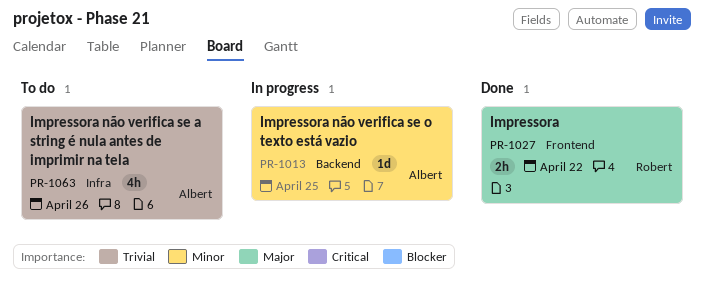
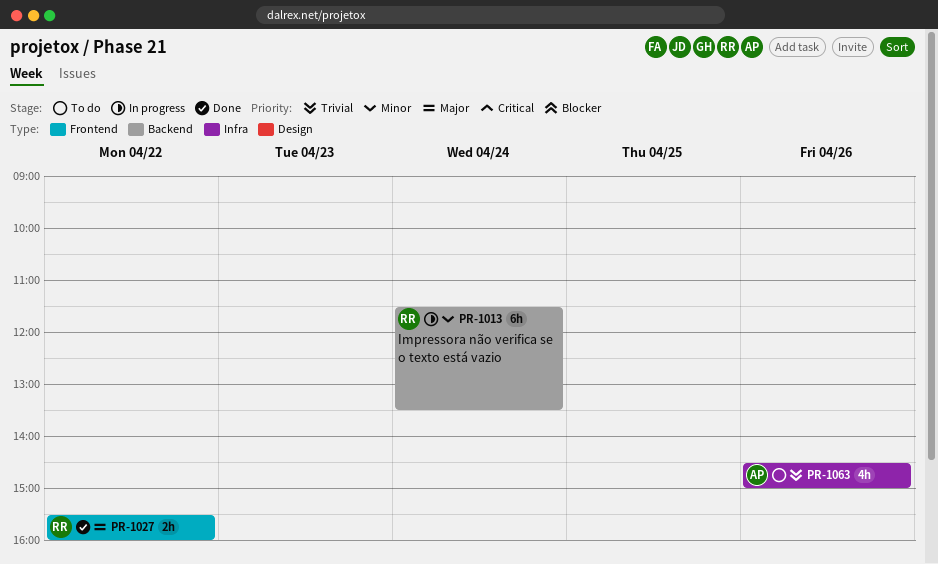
PR-1013, owner: Albert -> Robert
PR-1013, estimate: 1d -> 6h
PR-1013, day: Apr 25 -> Apr 24

